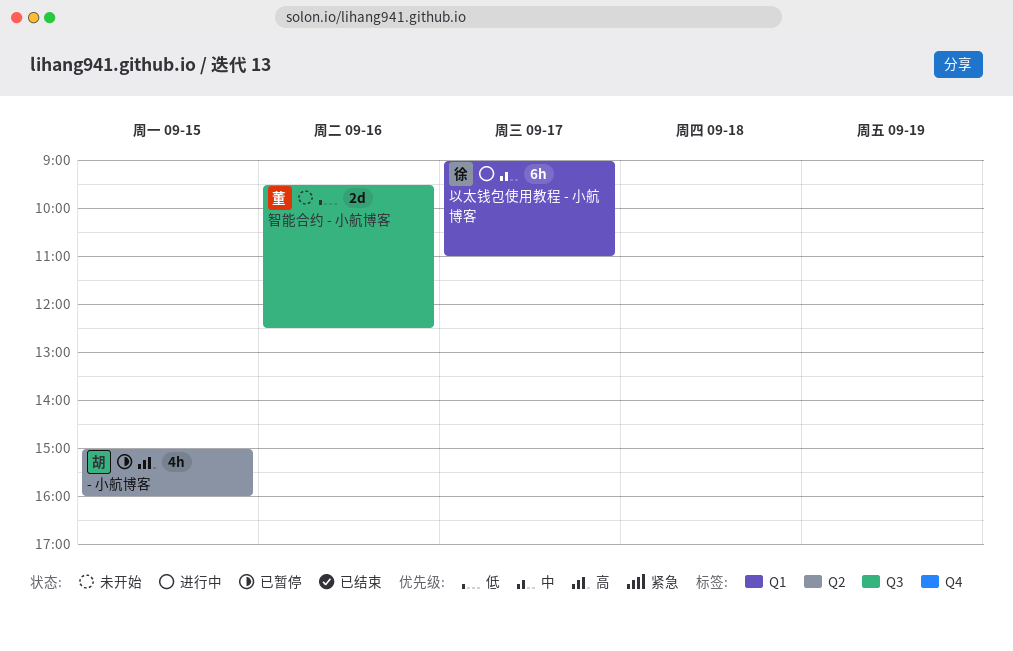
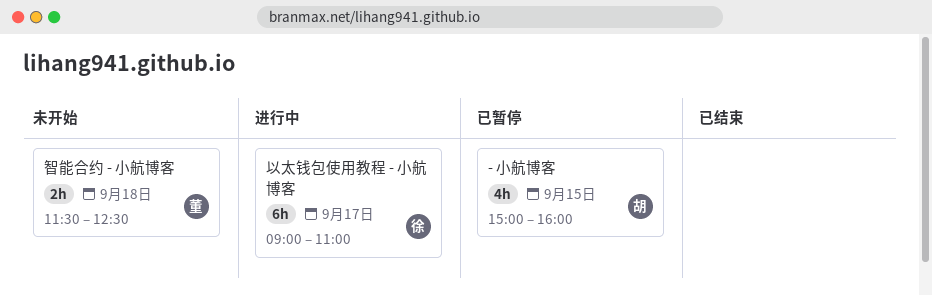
智能合约 - 小航博客, estimate: 2d -> 2h
智能合约 - 小航博客, day: Sep 16 -> Sep 18
智能合约 - 小航博客, begins: 09:30 -> 11:30

